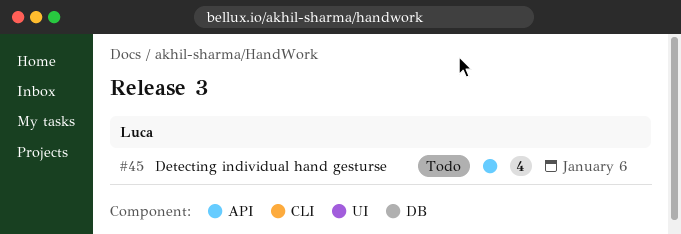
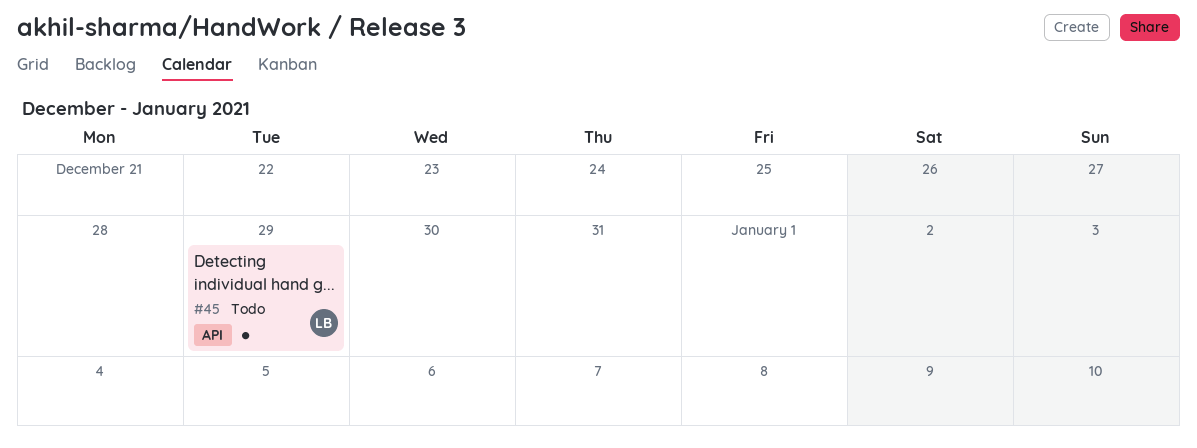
#45, estimate: 4 -> 1
#45, due: Jan 6 -> Dec 29

